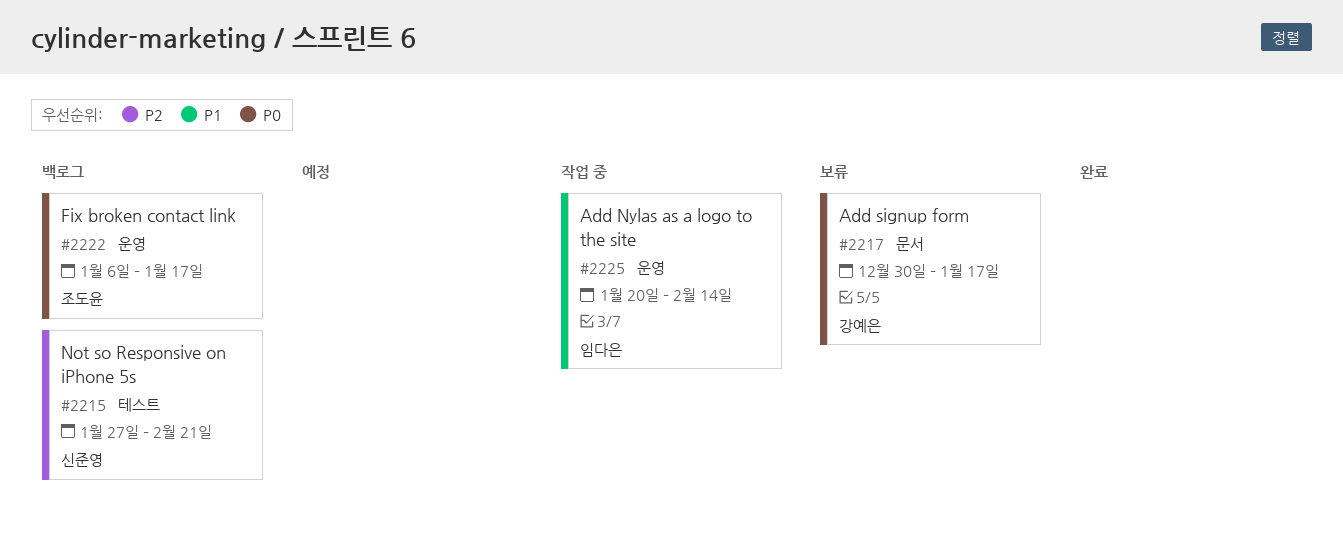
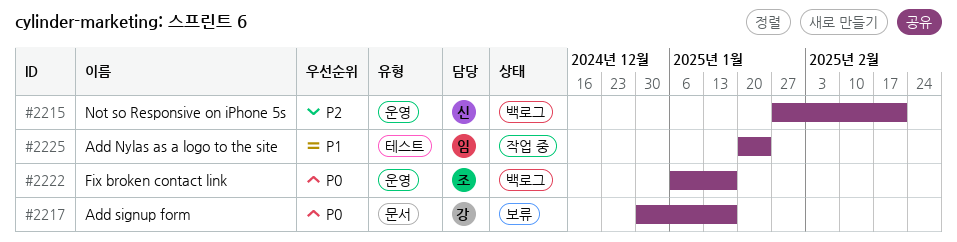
#2215, label: 테스트 -> 운영
#2225, label: 운영 -> 테스트
#2225, due: Feb 14 -> Jan 24

